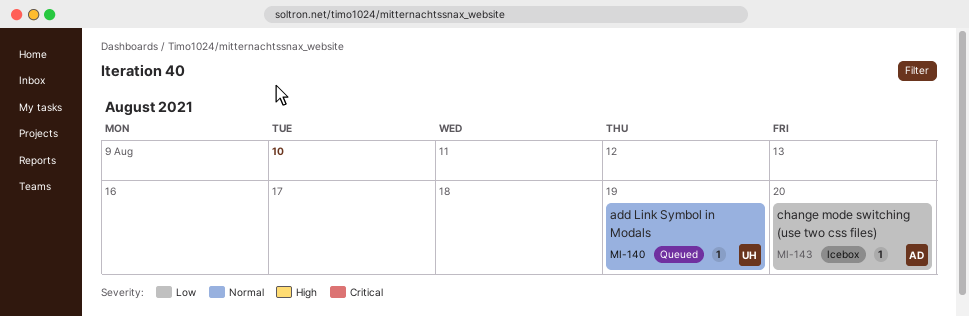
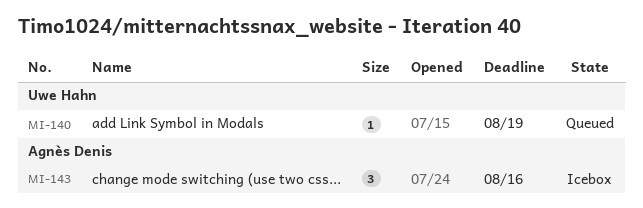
MI-143, estimate: 1 -> 3
MI-143, due: Aug 20 -> Aug 16

